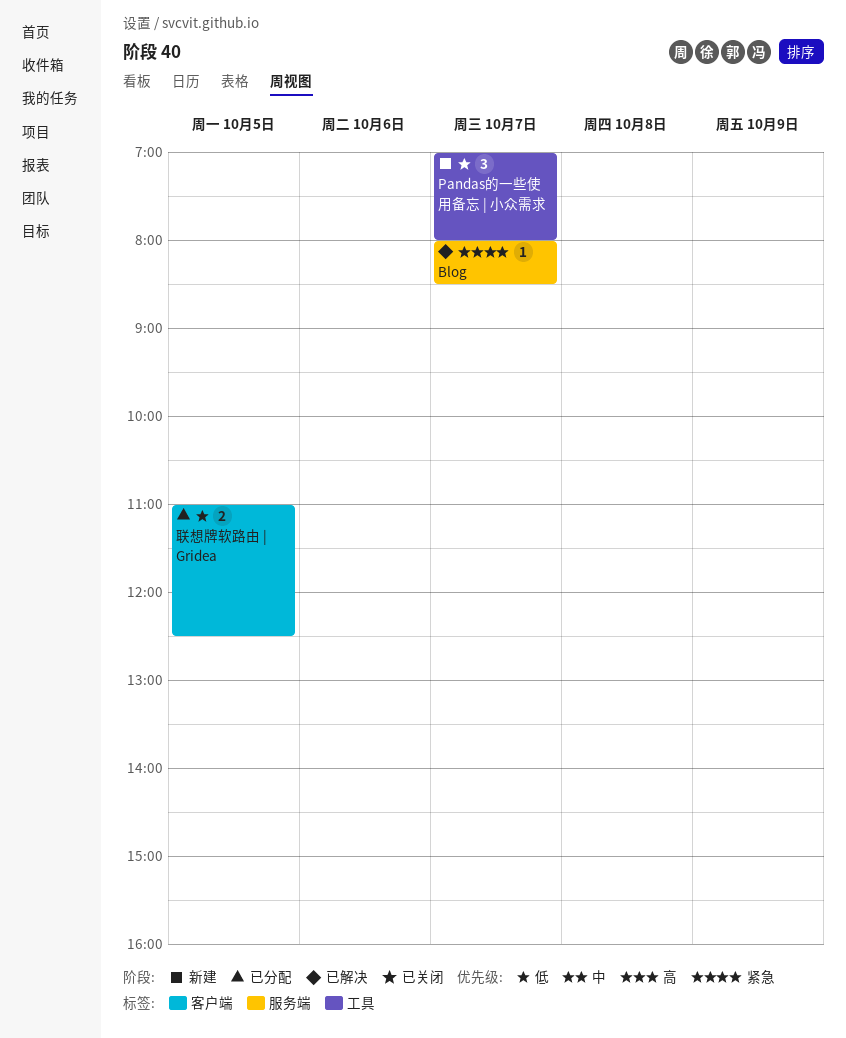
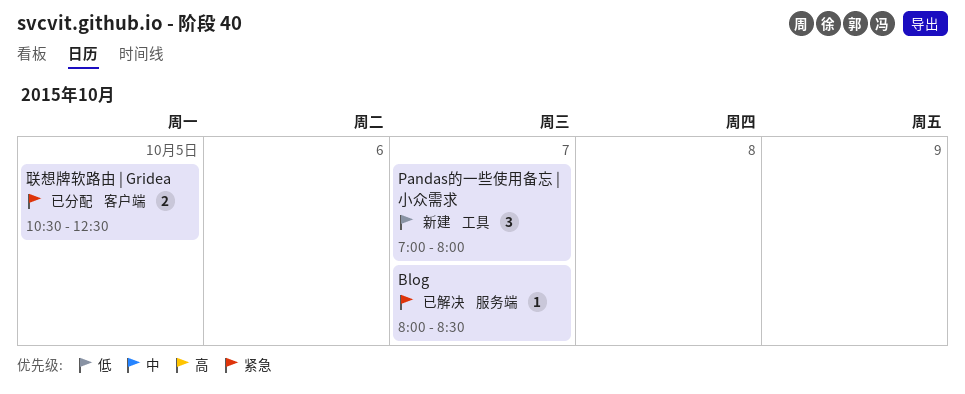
联想牌软路由 | Gridea, priority: 低 -> 紧急
联想牌软路由 | Gridea, begins: 11:00 -> 10:30

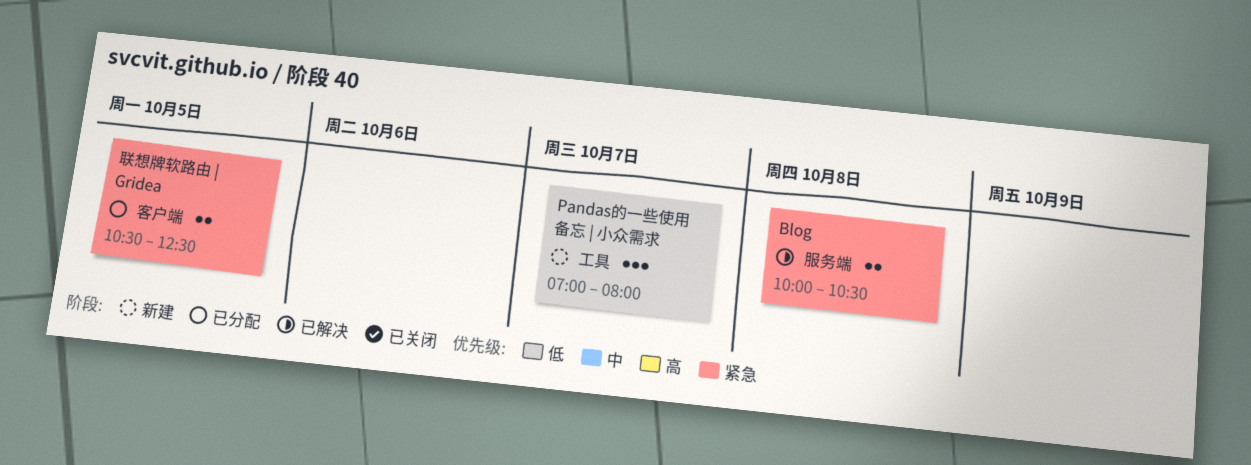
Blog, estimate: 1 -> 2
Blog, day: Oct 7 -> Oct 8
Blog, begins: 08:00 -> 10:00
Blog, ends: 08:30 -> 10:30

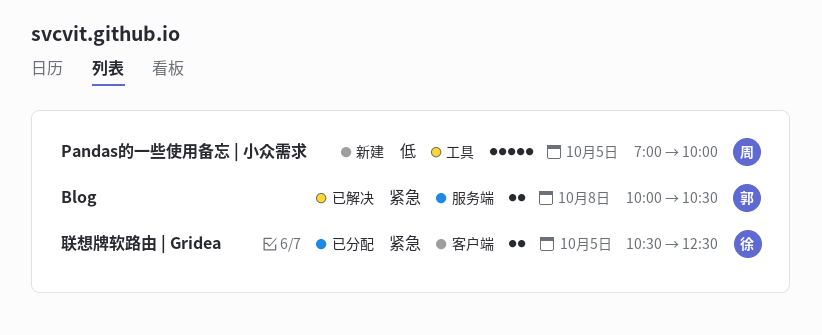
Pandas的一些使用备忘 | 小众需求, estimate: 3 -> 5
Pandas的一些使用备忘 | 小众需求, day: Oct 7 -> Oct 5
Pandas的一些使用备忘 | 小众需求, ends: 08:00 -> 10:00

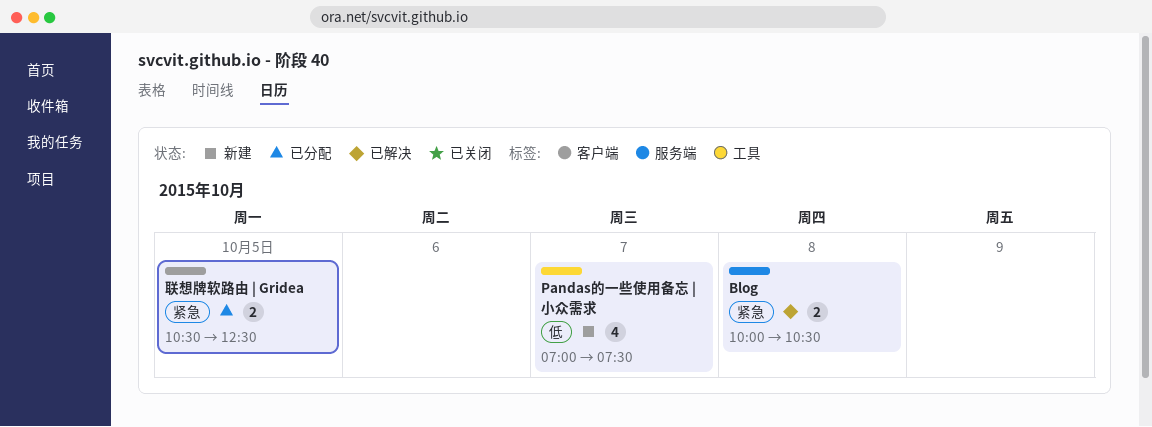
Pandas的一些使用备忘 | 小众需求, estimate: 5 -> 4
Pandas的一些使用备忘 | 小众需求, day: Oct 5 -> Oct 7
Pandas的一些使用备忘 | 小众需求, ends: 10:00 -> 07:30

